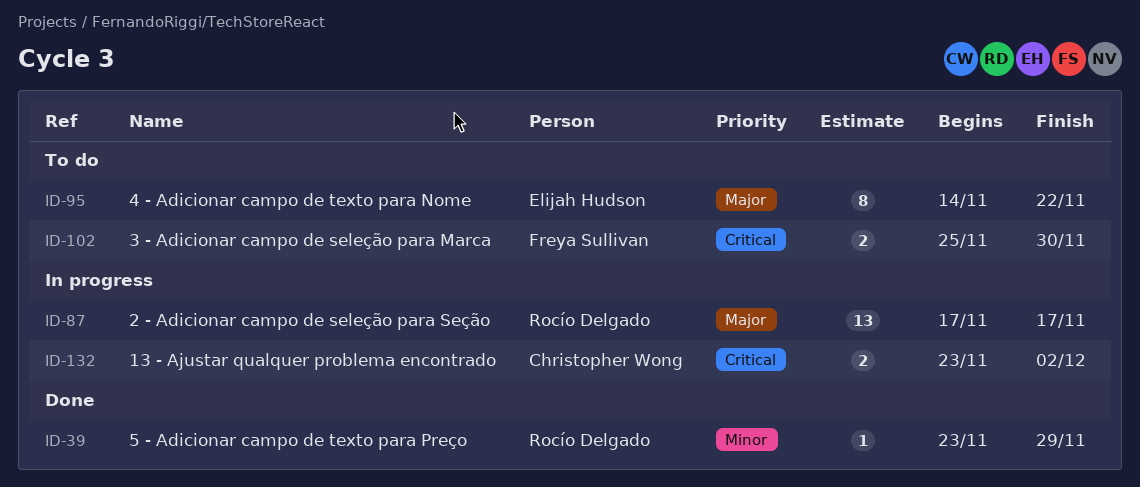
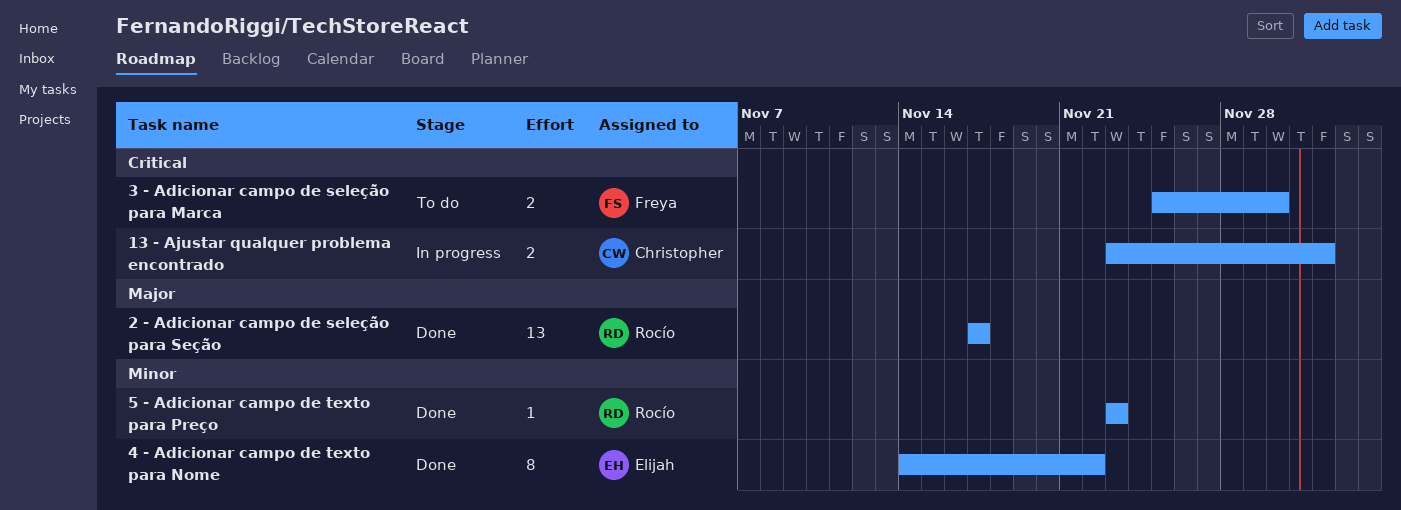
2 - Adicionar campo de seleção para Seção, status: In progress -> Done
4 - Adicionar campo de texto para Nome, status: To do -> Done
4 - Adicionar campo de texto para Nome, priority: Major -> Minor
5 - Adicionar campo de texto para Preço, due: Nov 29 -> Nov 23

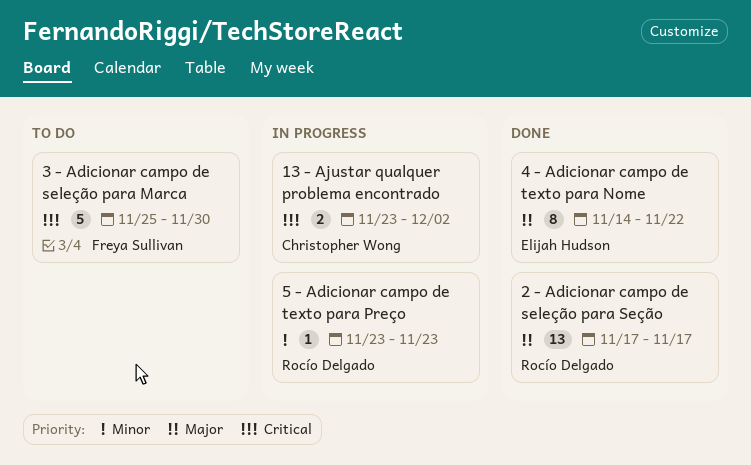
3 - Adicionar campo de seleção para Marca, estimate: 2 -> 5
4 - Adicionar campo de texto para Nome, priority: Minor -> Major
5 - Adicionar campo de texto para Preço, status: Done -> In progress

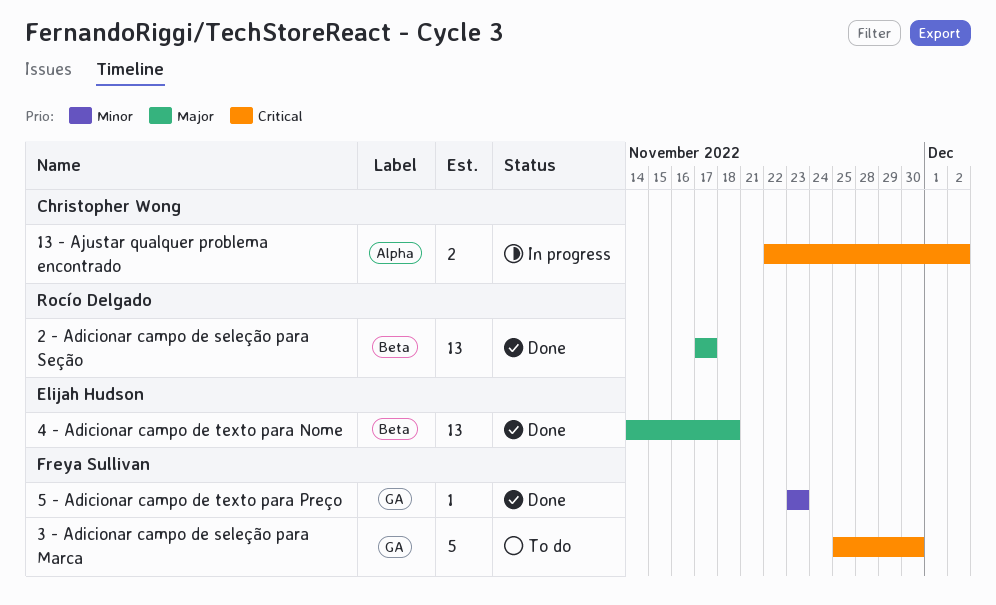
13 - Ajustar qualquer problema encontrado, start: Nov 23 -> Nov 22
4 - Adicionar campo de texto para Nome, estimate: 8 -> 13
4 - Adicionar campo de texto para Nome, due: Nov 22 -> Nov 18
5 - Adicionar campo de texto para Preço, status: In progress -> Done
5 - Adicionar campo de texto para Preço, owner: Rocío Delgado -> Freya Sullivan

